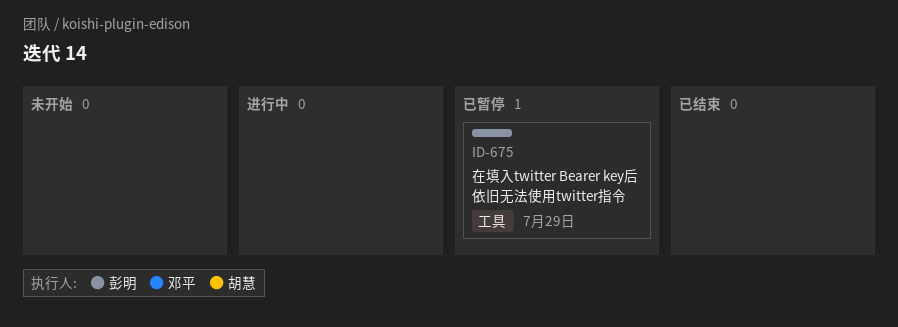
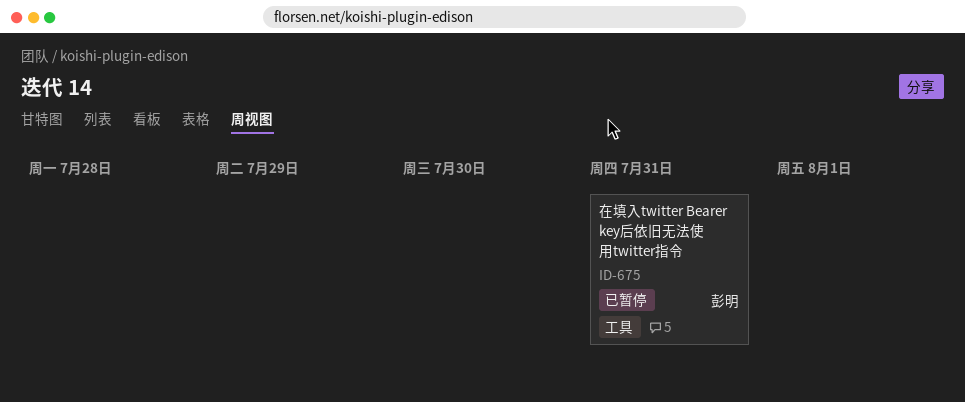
ID-675, due: Jul 29 -> Jul 31

